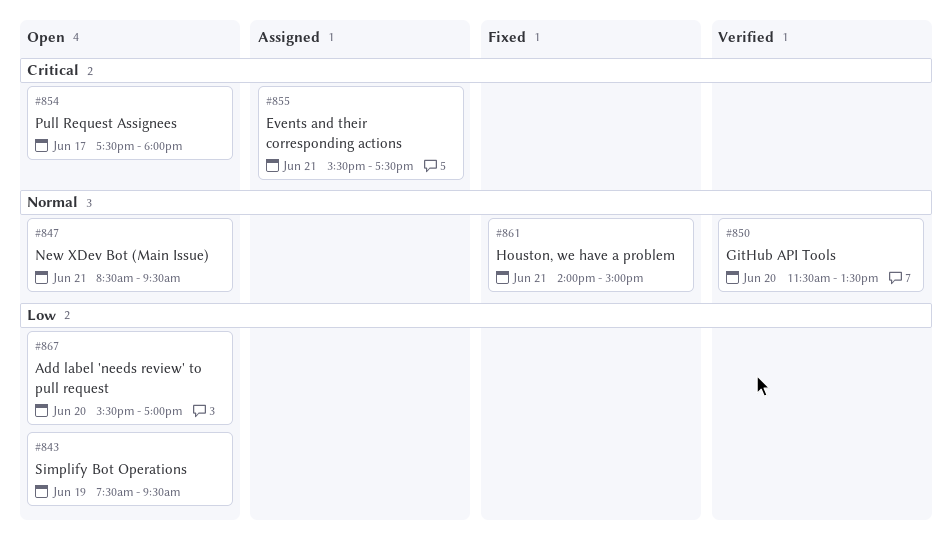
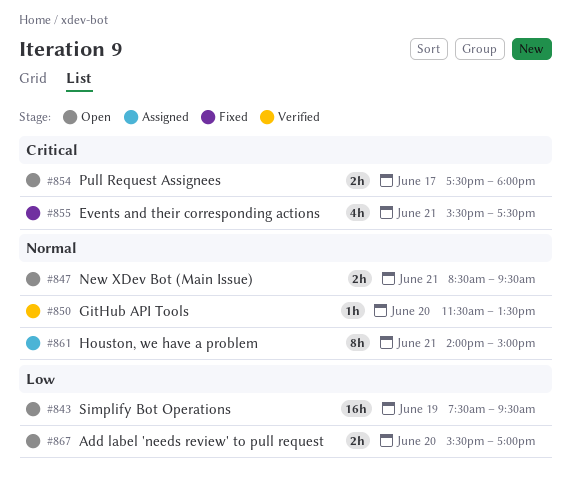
#855, status: Assigned -> Fixed
#861, status: Fixed -> Assigned

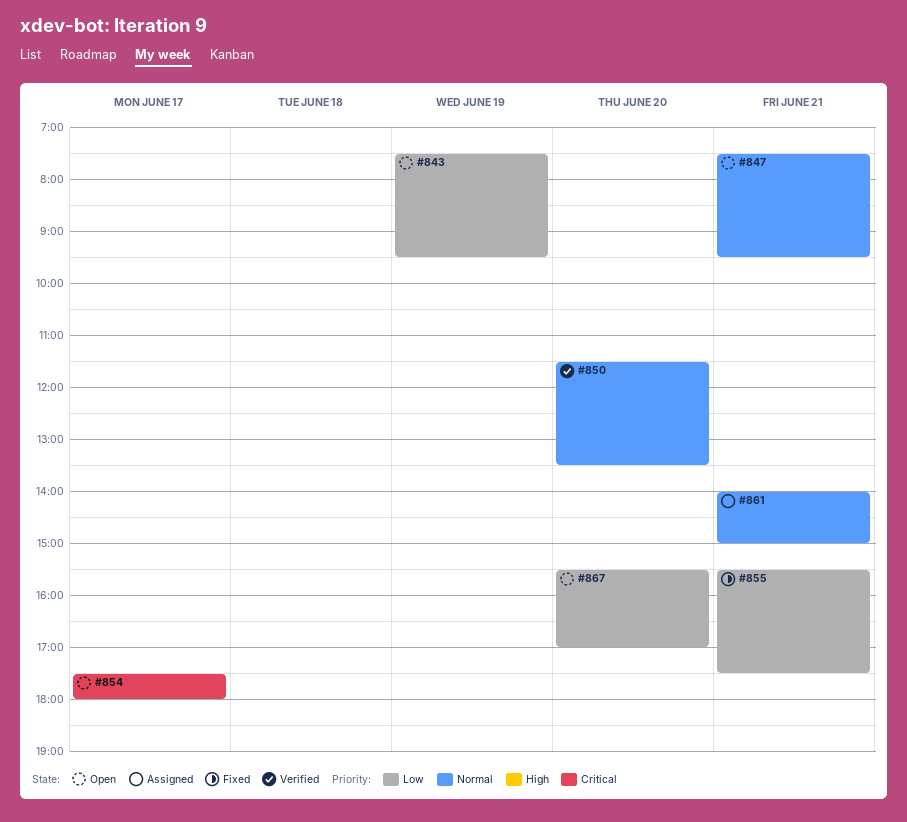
#847, begins: 08:30 -> 07:30
#855, priority: Critical -> Low

